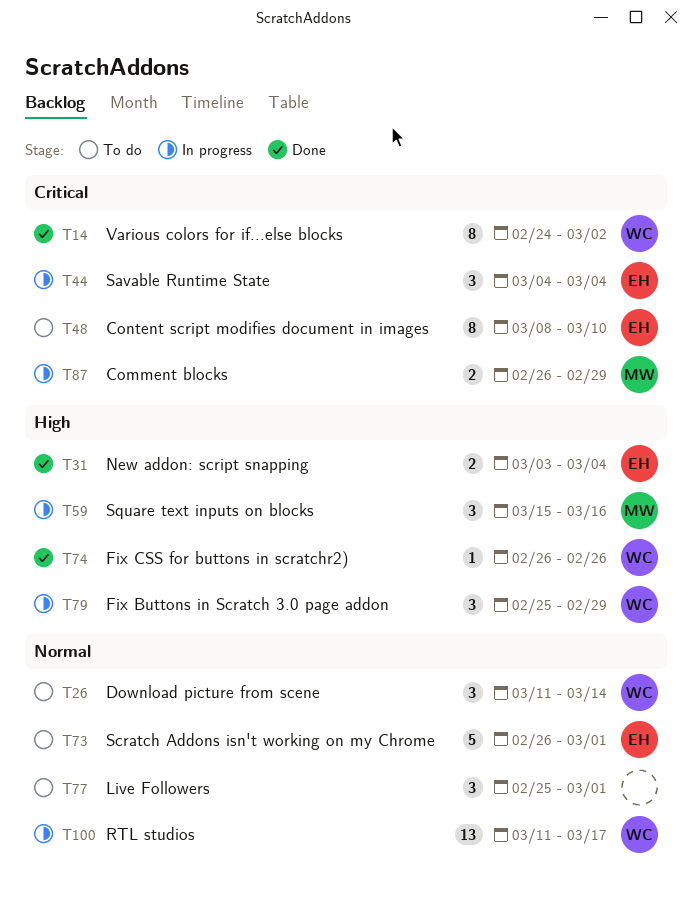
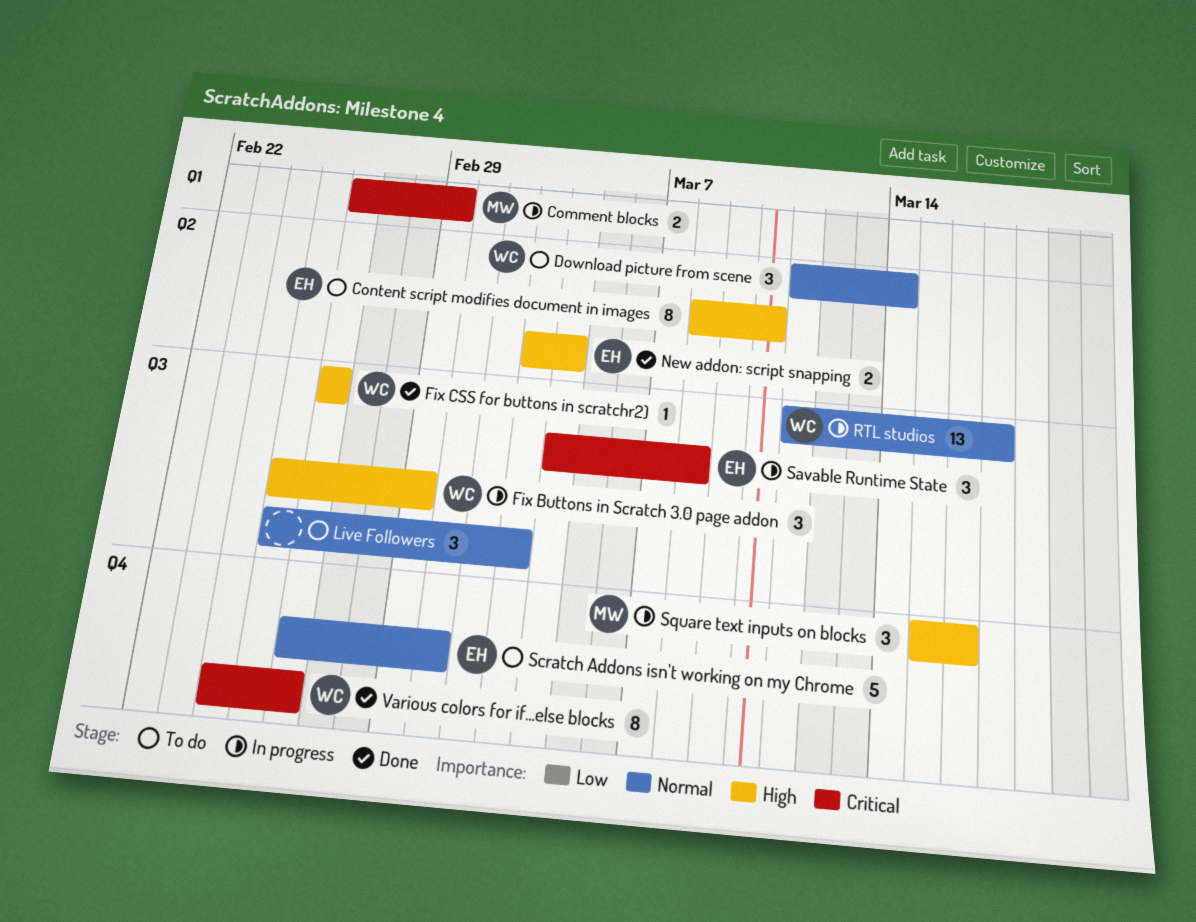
Content script modifies document in images, priority: Critical -> High
Live Followers, due: Mar 1 -> Mar 3
Savable Runtime State, due: Mar 4 -> Mar 8
Various colors for if...else blocks, due: Mar 2 -> Feb 26

